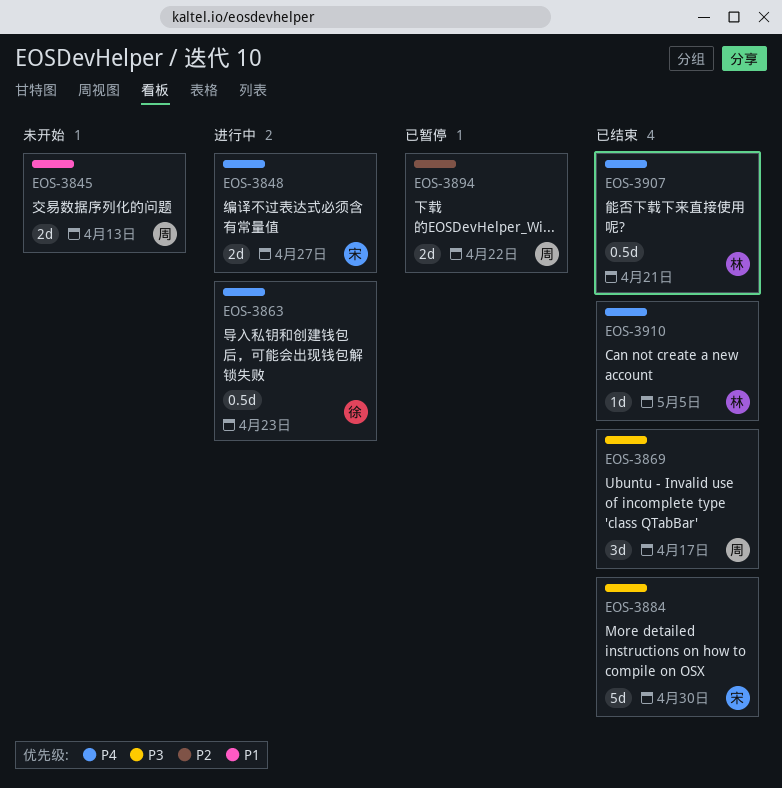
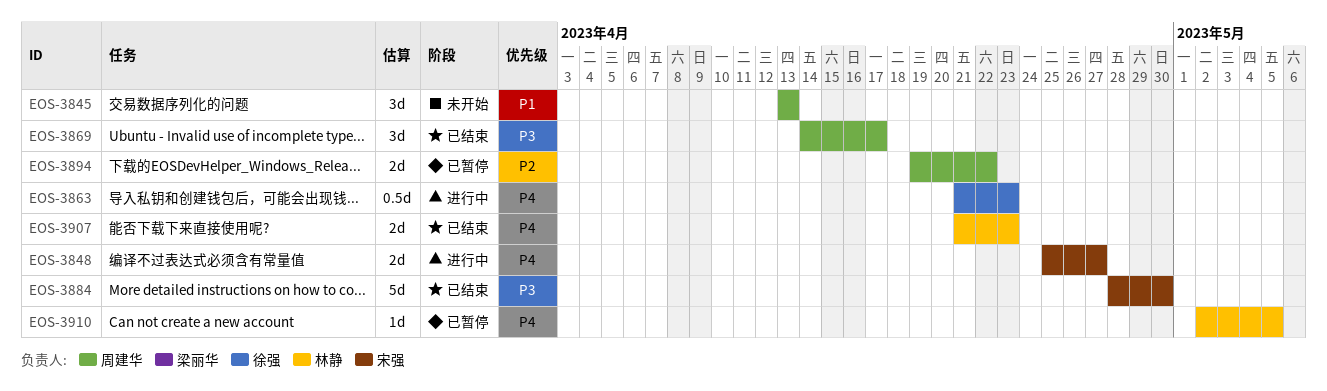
EOS-3845, estimate: 2d -> 3d
EOS-3907, estimate: 0.5d -> 2d
EOS-3907, due: Apr 21 -> Apr 23
EOS-3910, status: 已结束 -> 已暂停

